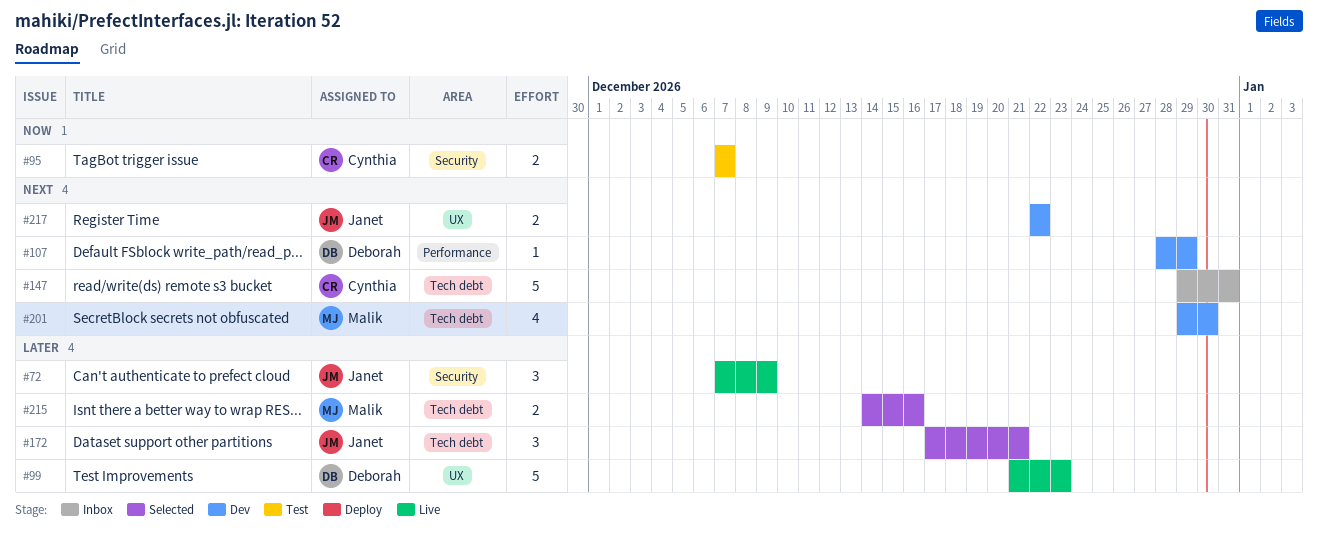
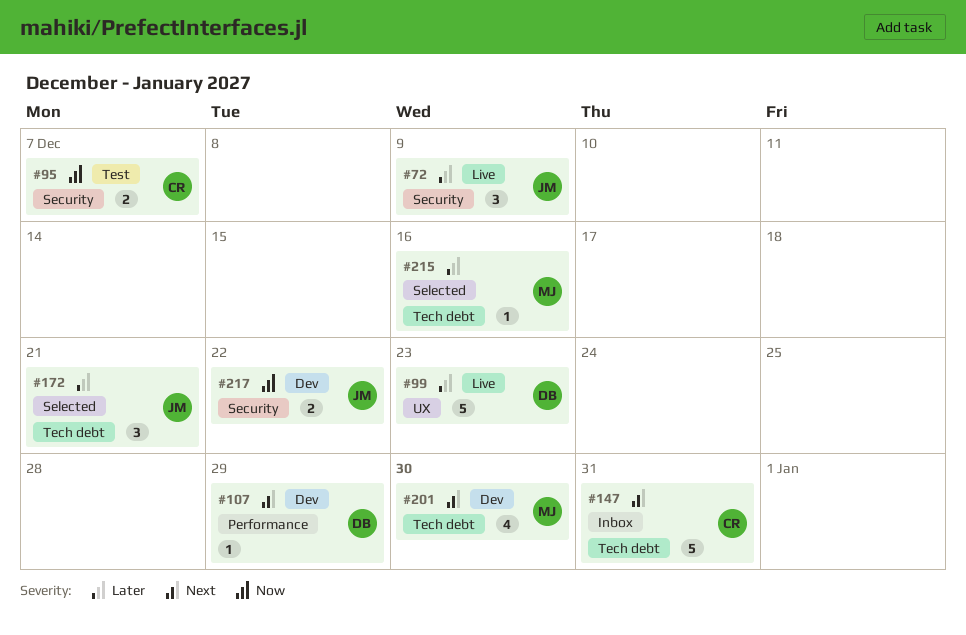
#215, estimate: 2 -> 1
#217, priority: Next -> Now
#217, label: UX -> Security

